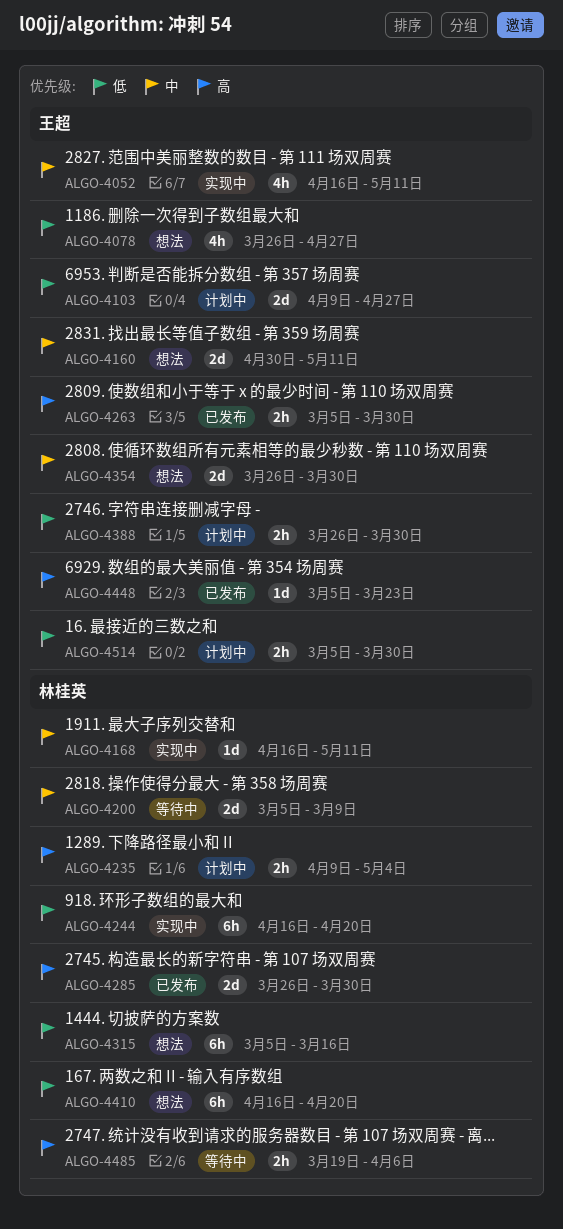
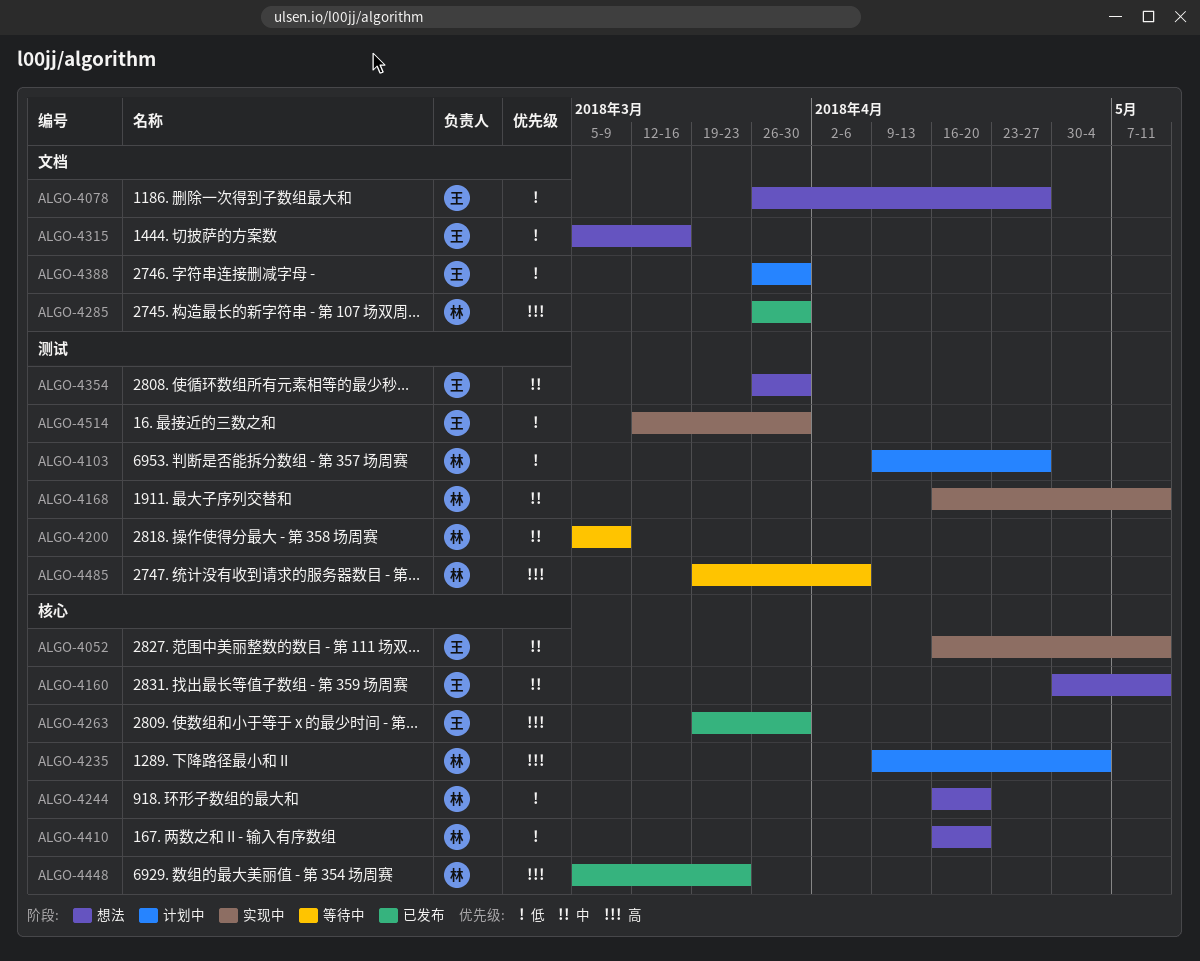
ALGO-4103, owner: 王超 -> 林桂英
ALGO-4244, status: 实现中 -> 想法
ALGO-4263, start: Mar 5 -> Mar 19
ALGO-4315, owner: 林桂英 -> 王超
ALGO-4448, owner: 王超 -> 林桂英
ALGO-4514, status: 计划中 -> 实现中
ALGO-4514, start: Mar 5 -> Mar 12

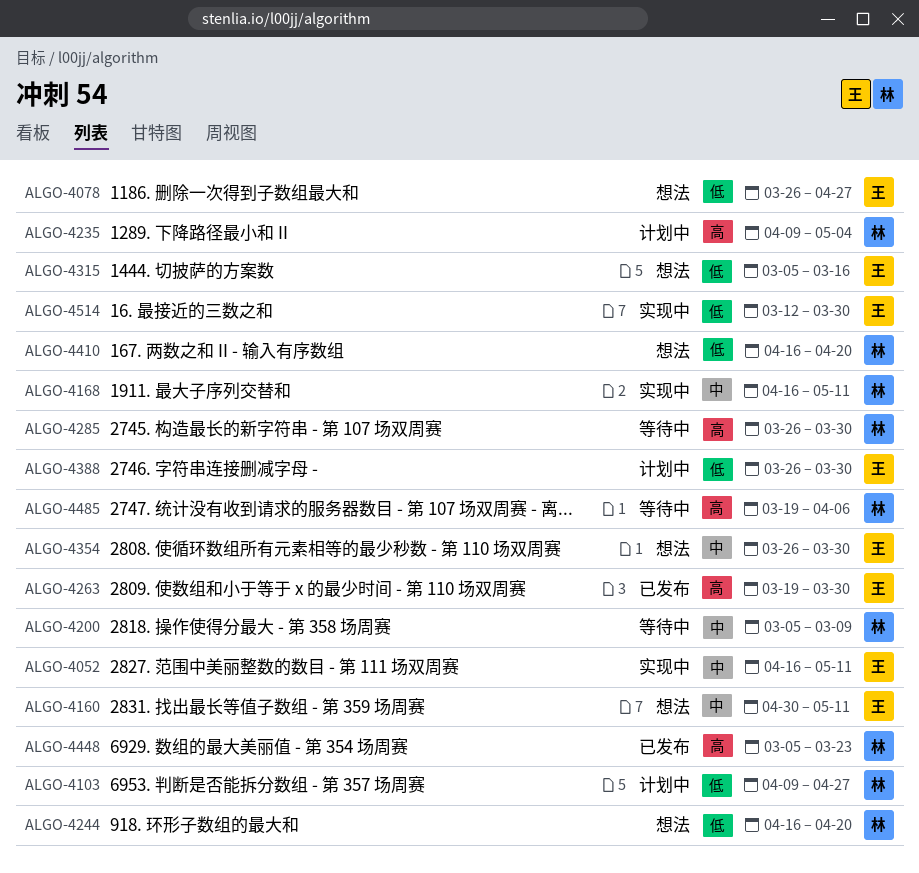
ALGO-4285, status: 已发布 -> 等待中

